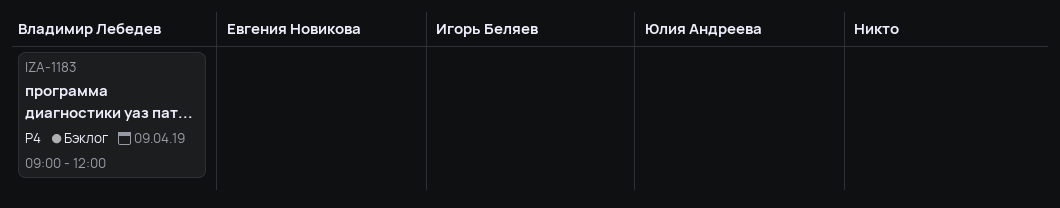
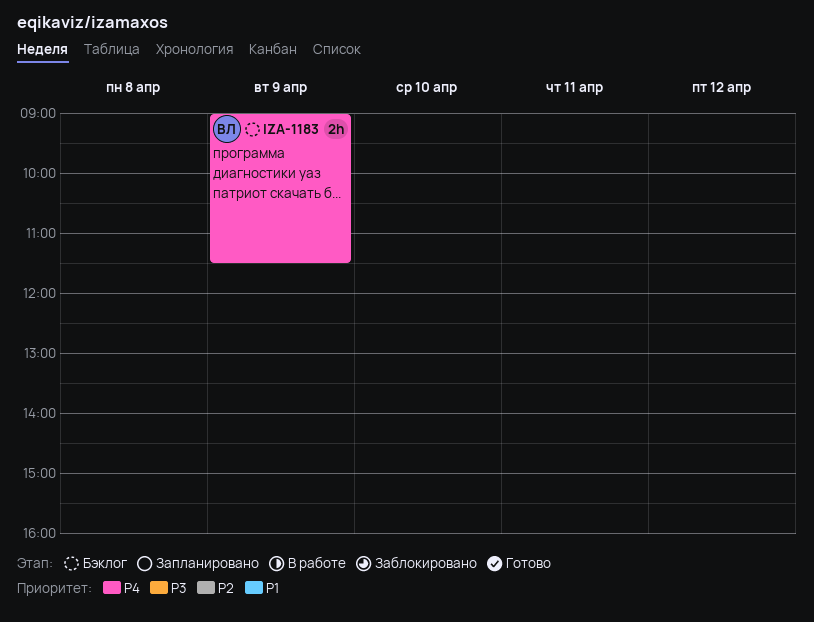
IZA-1183, ends: 12:00 -> 11:30

